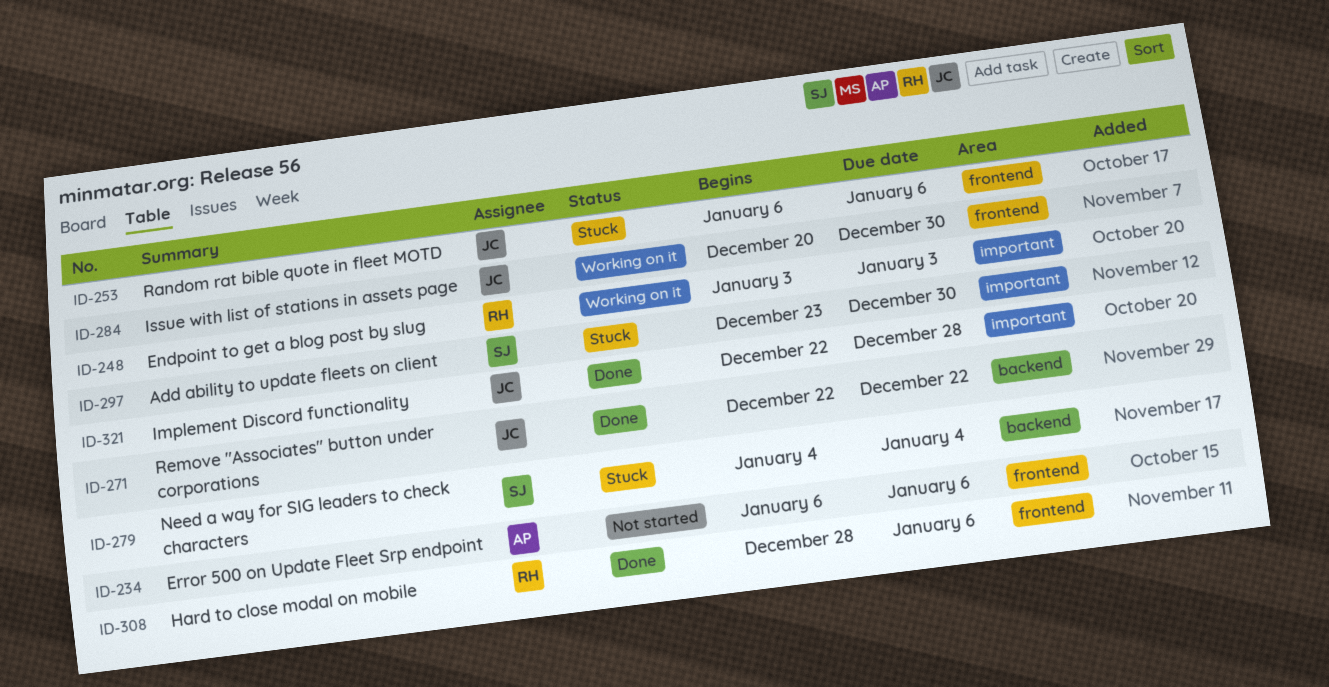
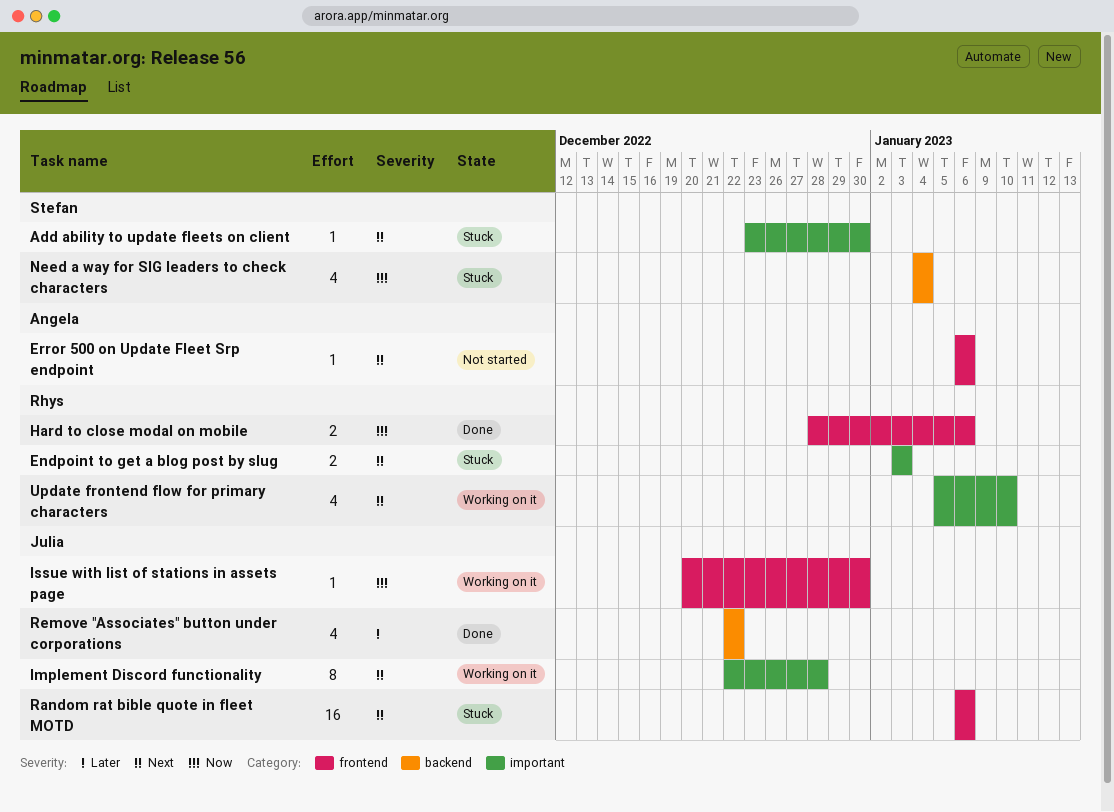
Endpoint to get a blog post by slug, status: Working on it -> Stuck
Implement Discord functionality, status: Done -> Working on it
Update frontend flow for primary characters: none -> present

